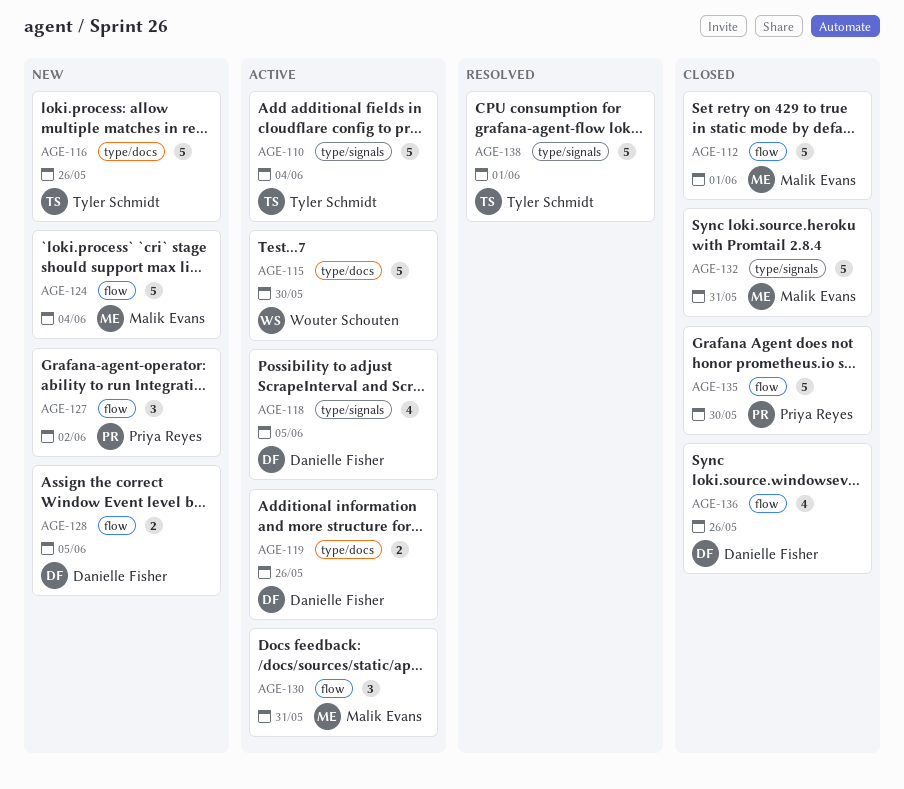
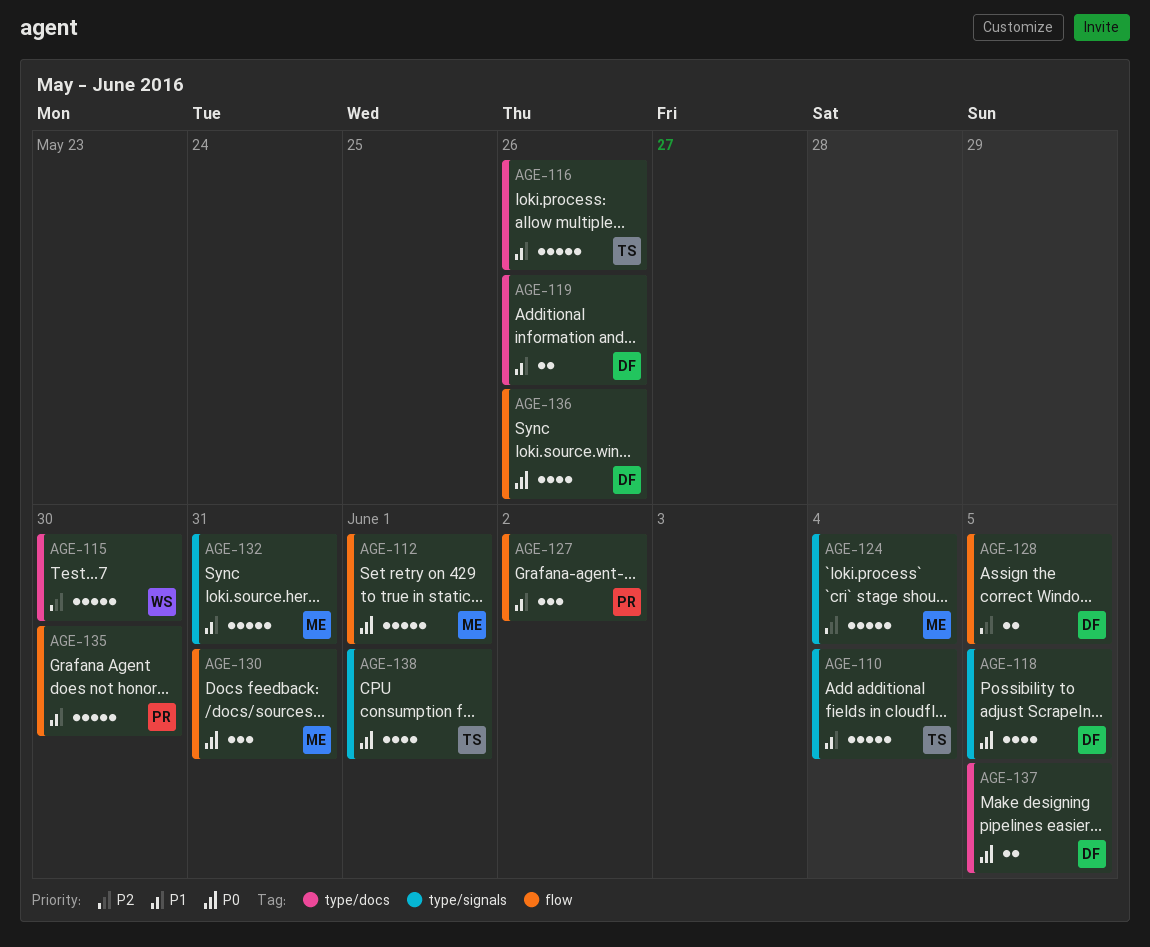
AGE-124, label: flow -> type/signals
AGE-137: none -> present
AGE-138, estimate: 5 -> 4

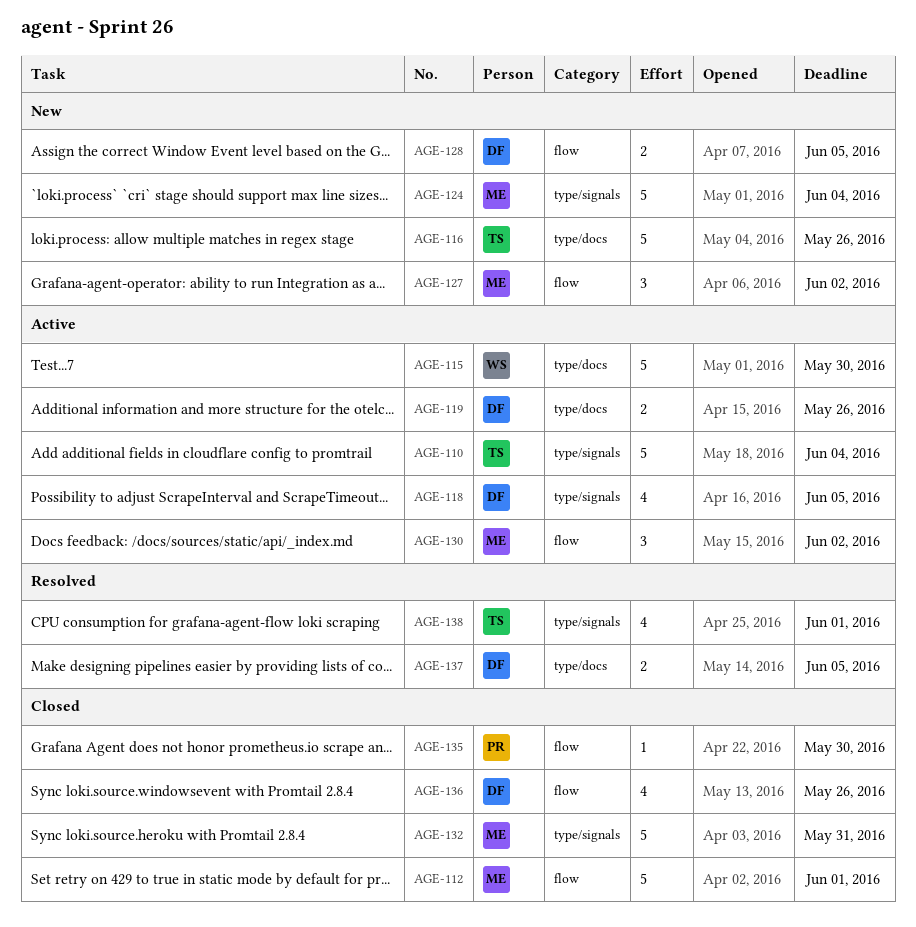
AGE-127, owner: PR -> ME
AGE-130, due: May 31 -> Jun 2
AGE-135, estimate: 5 -> 1

